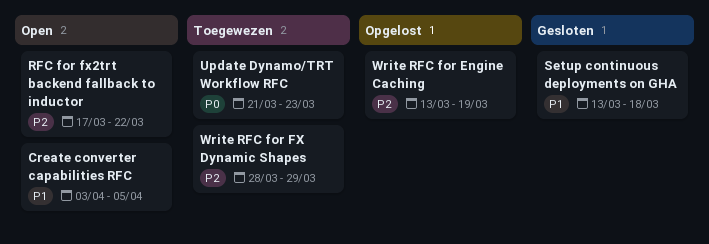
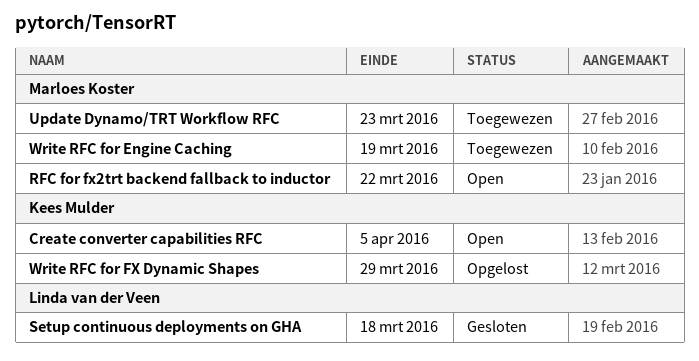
Write RFC for Engine Caching, status: Opgelost -> Toegewezen
Write RFC for FX Dynamic Shapes, status: Toegewezen -> Opgelost

